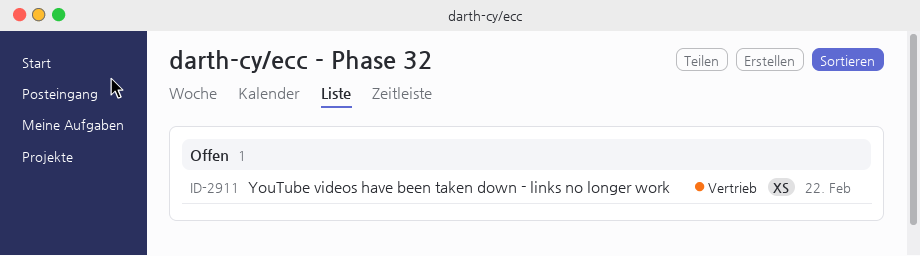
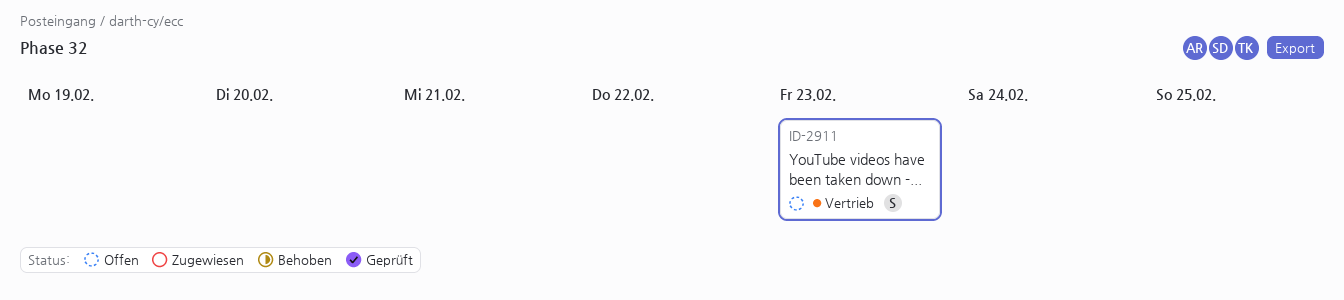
ID-2911, estimate: XS -> S
ID-2911, due: Feb 22 -> Feb 23

